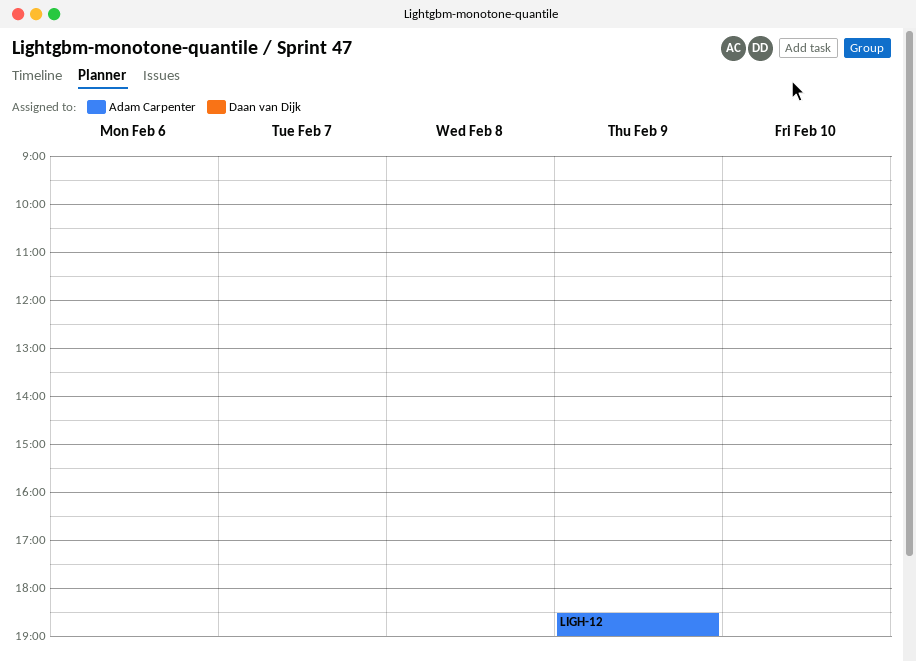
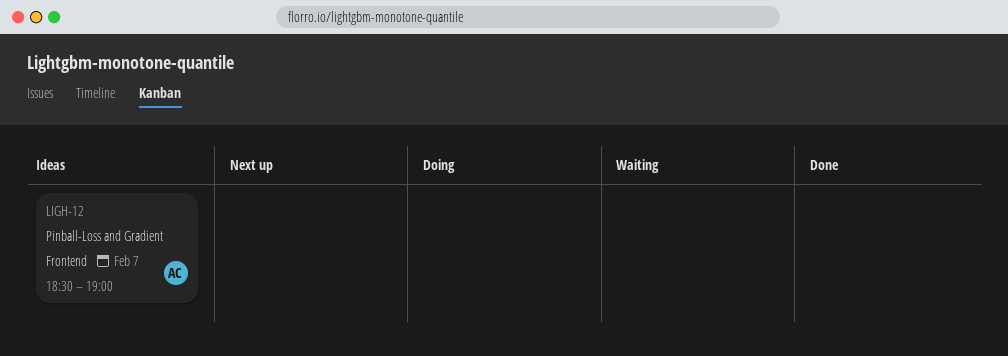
LIGH-12, day: Feb 9 -> Feb 7

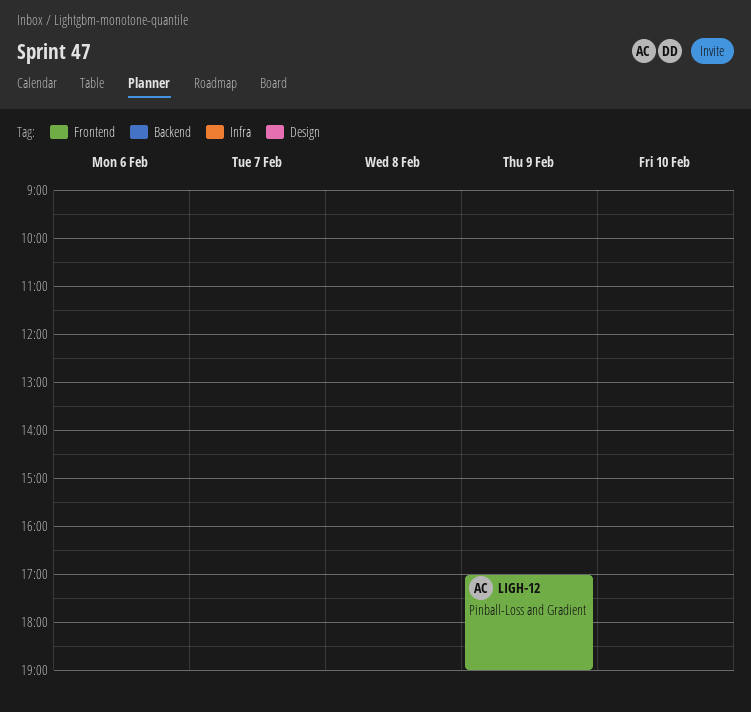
LIGH-12, day: Feb 7 -> Feb 9
LIGH-12, begins: 18:30 -> 17:00

